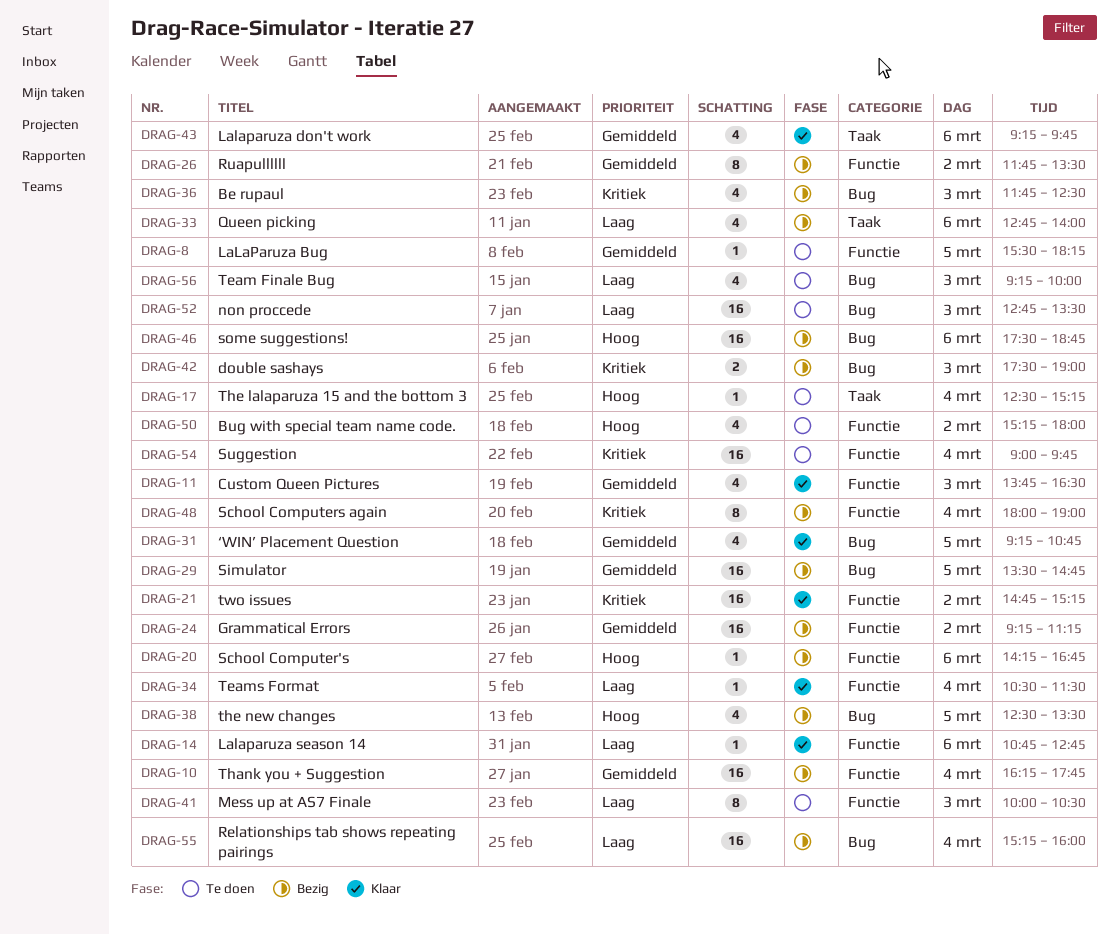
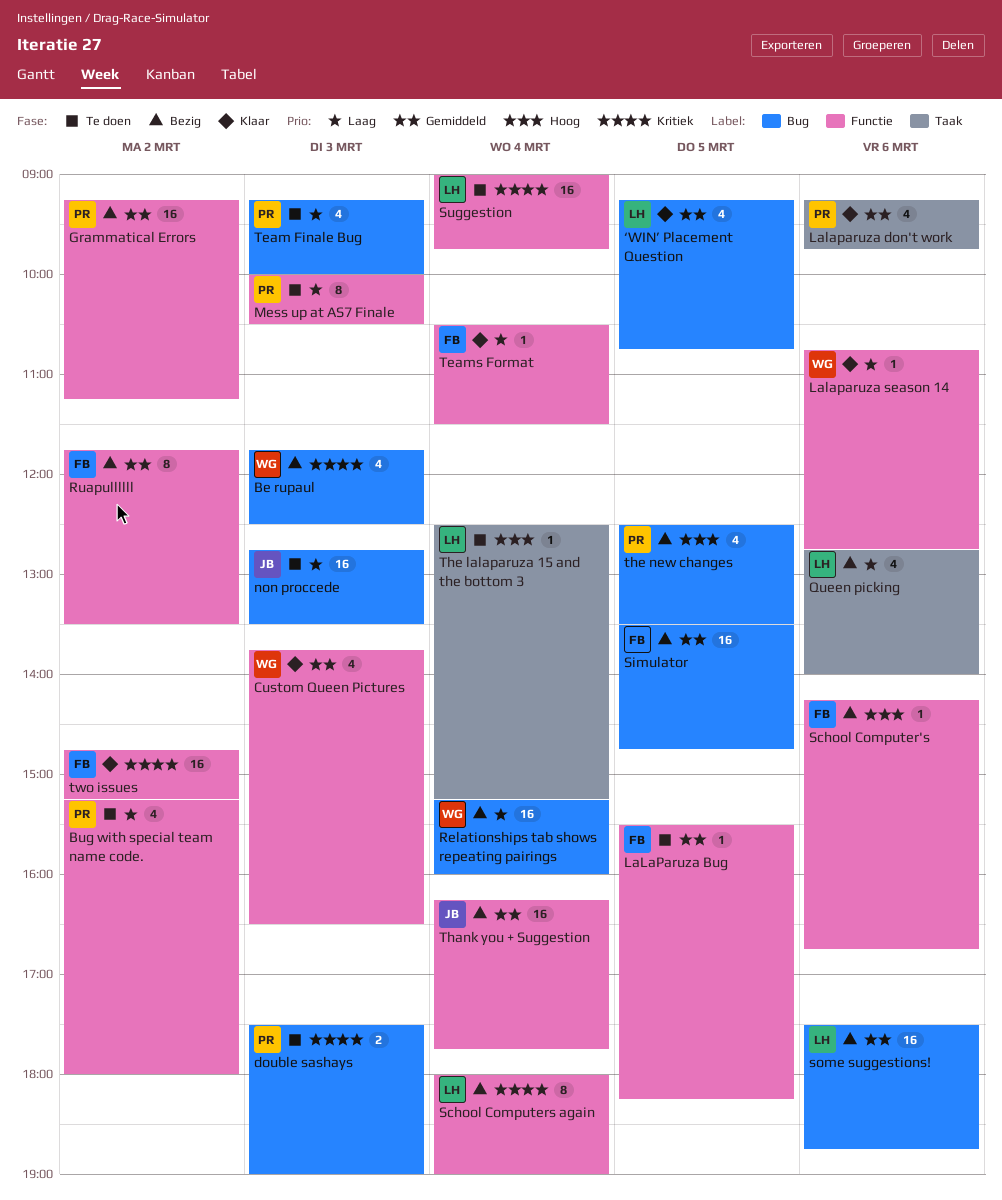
Bug with special team name code., priority: Hoog -> Laag
double sashays, status: Bezig -> Te doen
some suggestions!, priority: Hoog -> Gemiddeld

